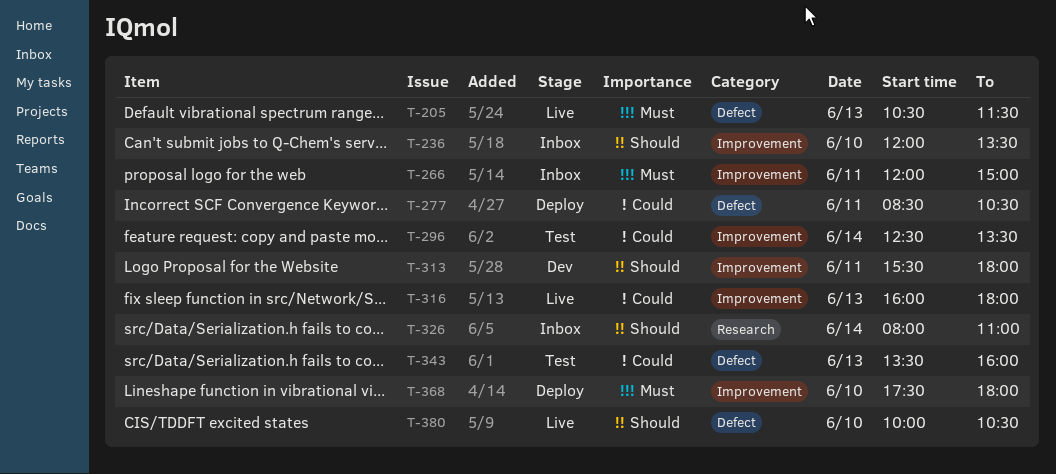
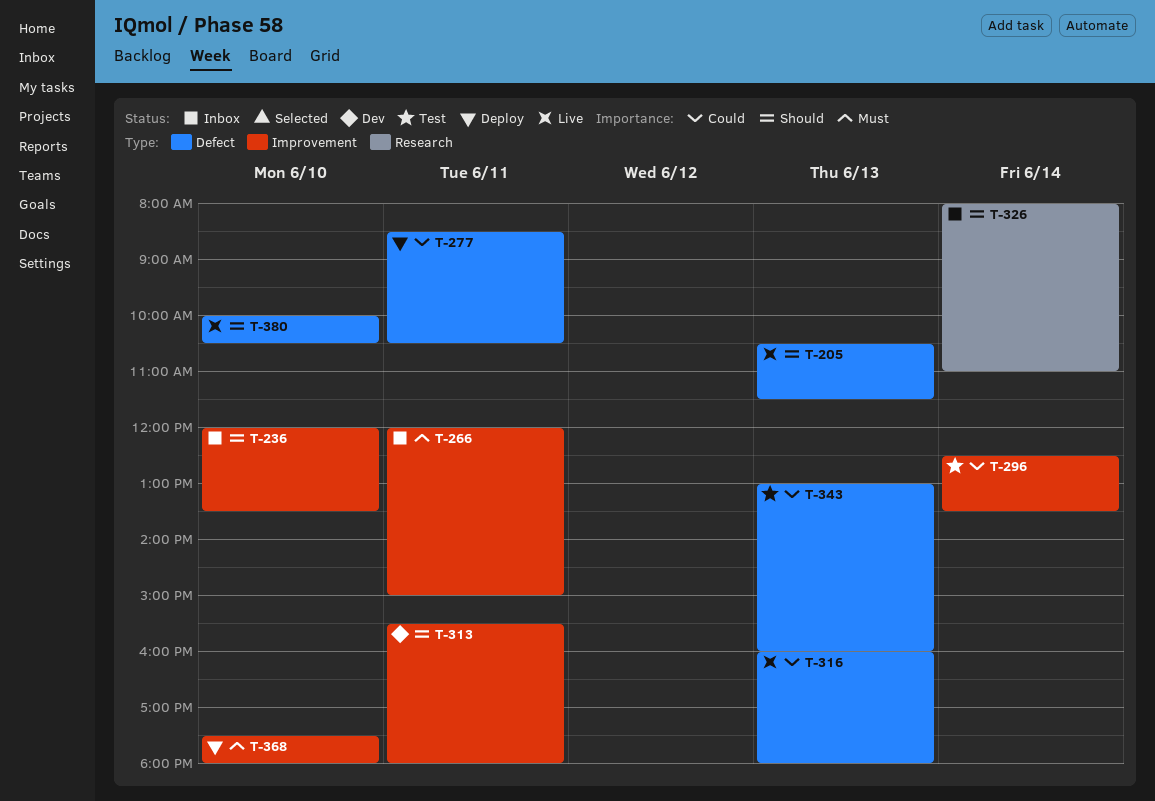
T-205, priority: Must -> Should
T-316, label: Improvement -> Defect
T-343, begins: 13:30 -> 13:00

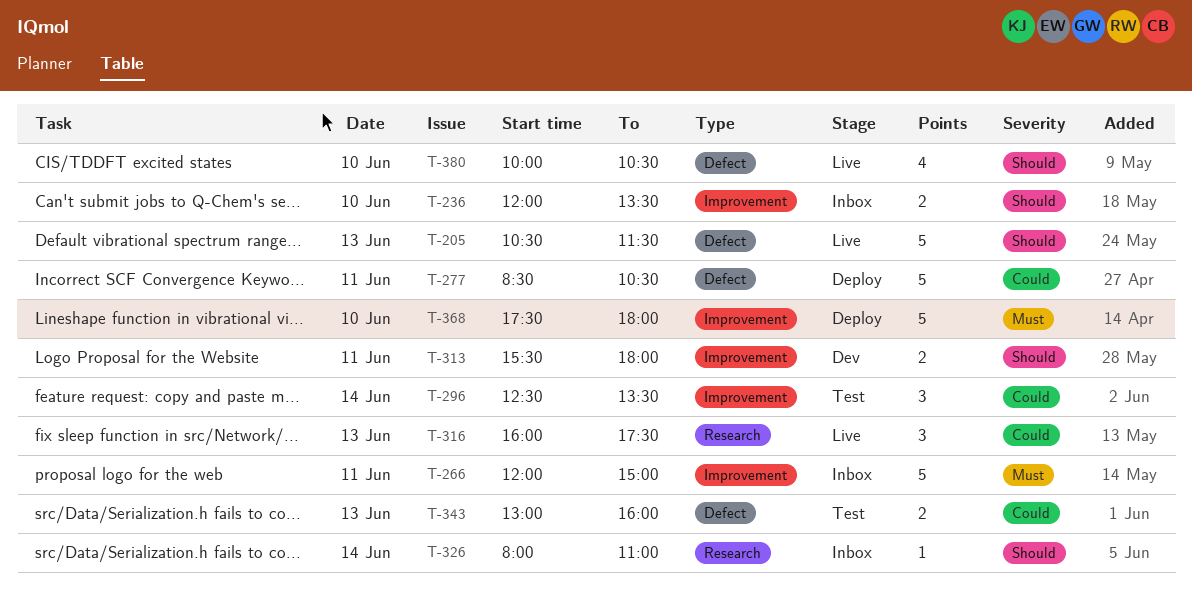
T-316, label: Defect -> Research
T-316, ends: 18:00 -> 17:30

